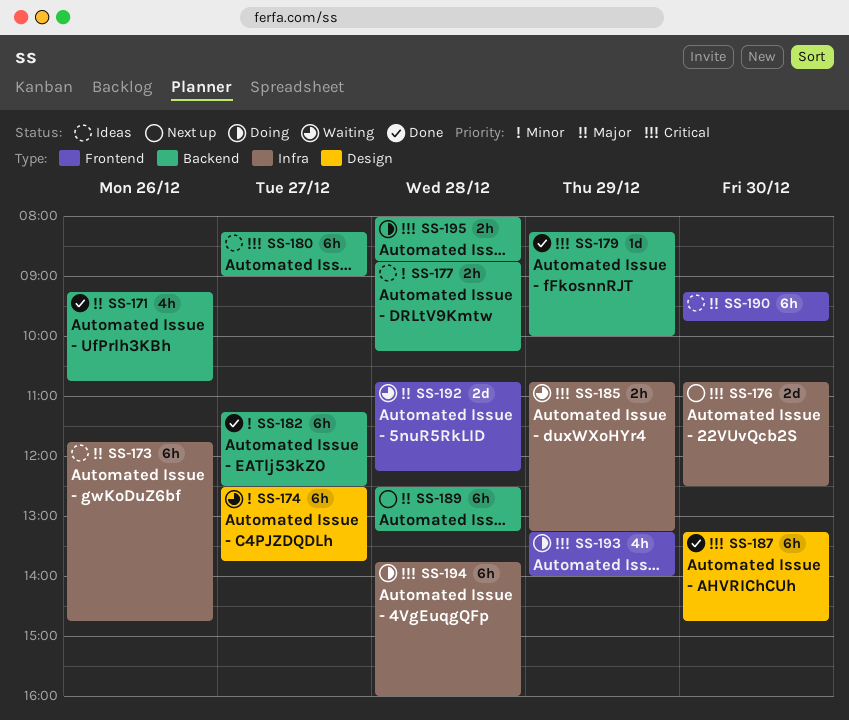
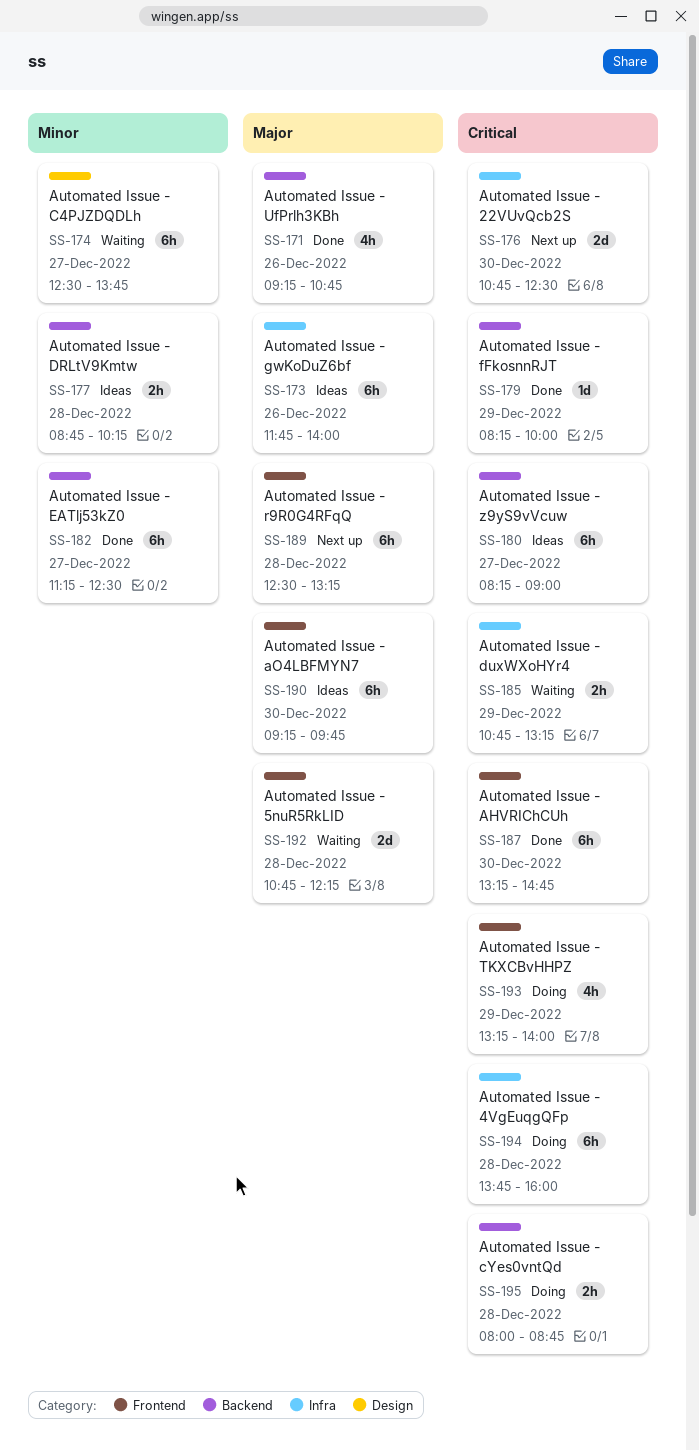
SS-173, ends: 14:45 -> 14:00
SS-187, label: Design -> Frontend
SS-189, label: Backend -> Frontend

